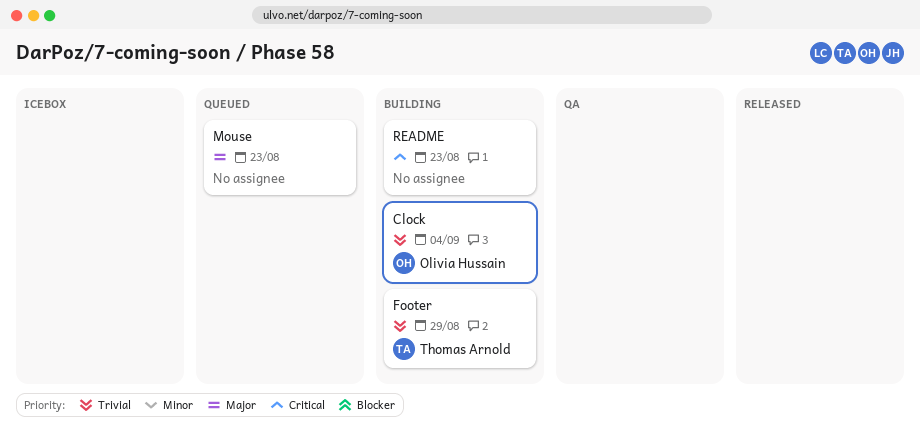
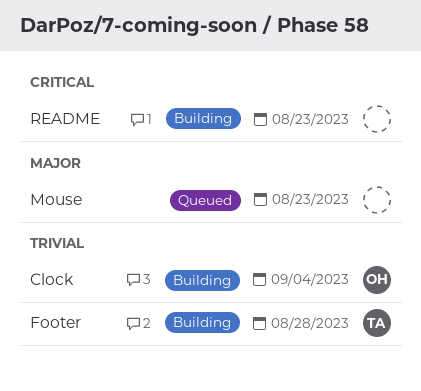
Footer, due: Aug 29 -> Aug 28

